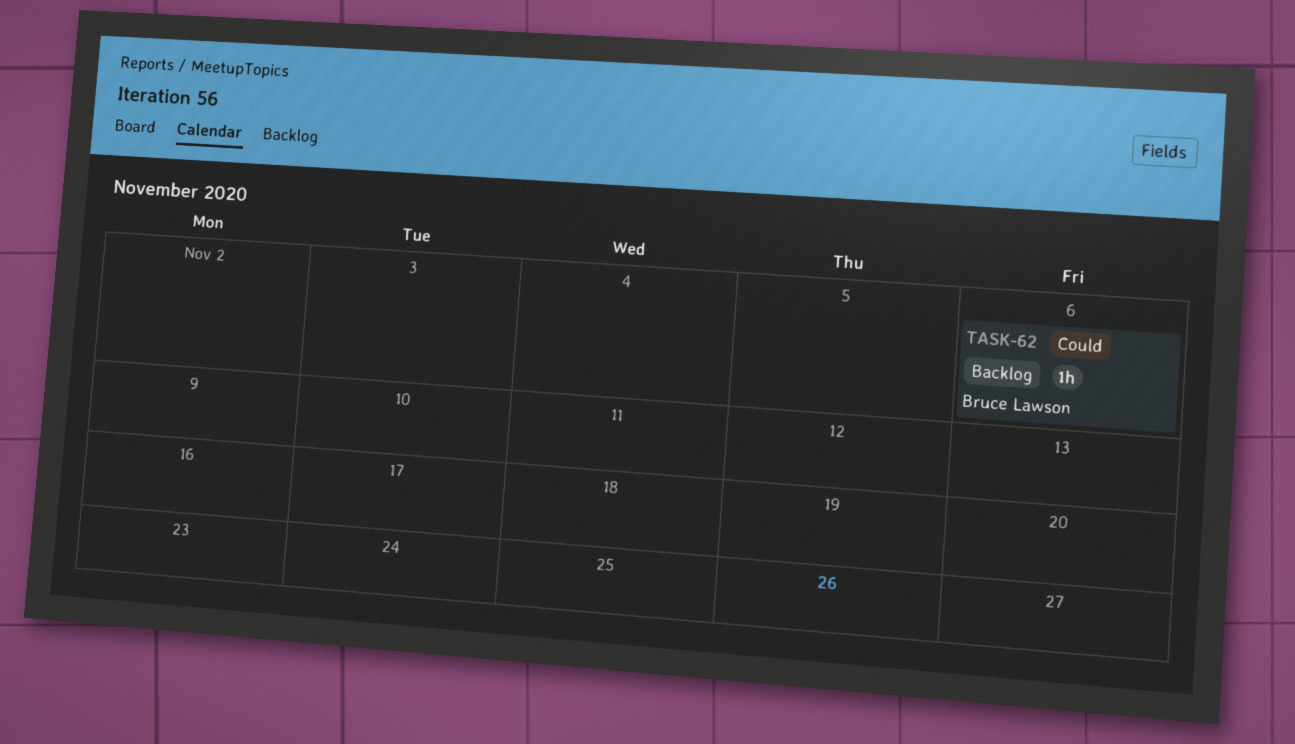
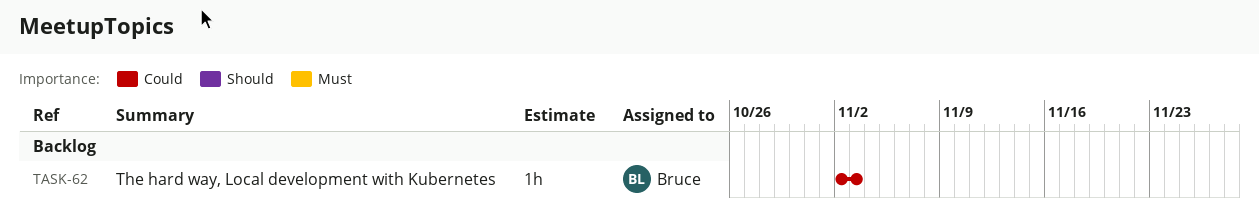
TASK-62, due: Nov 6 -> Nov 3

